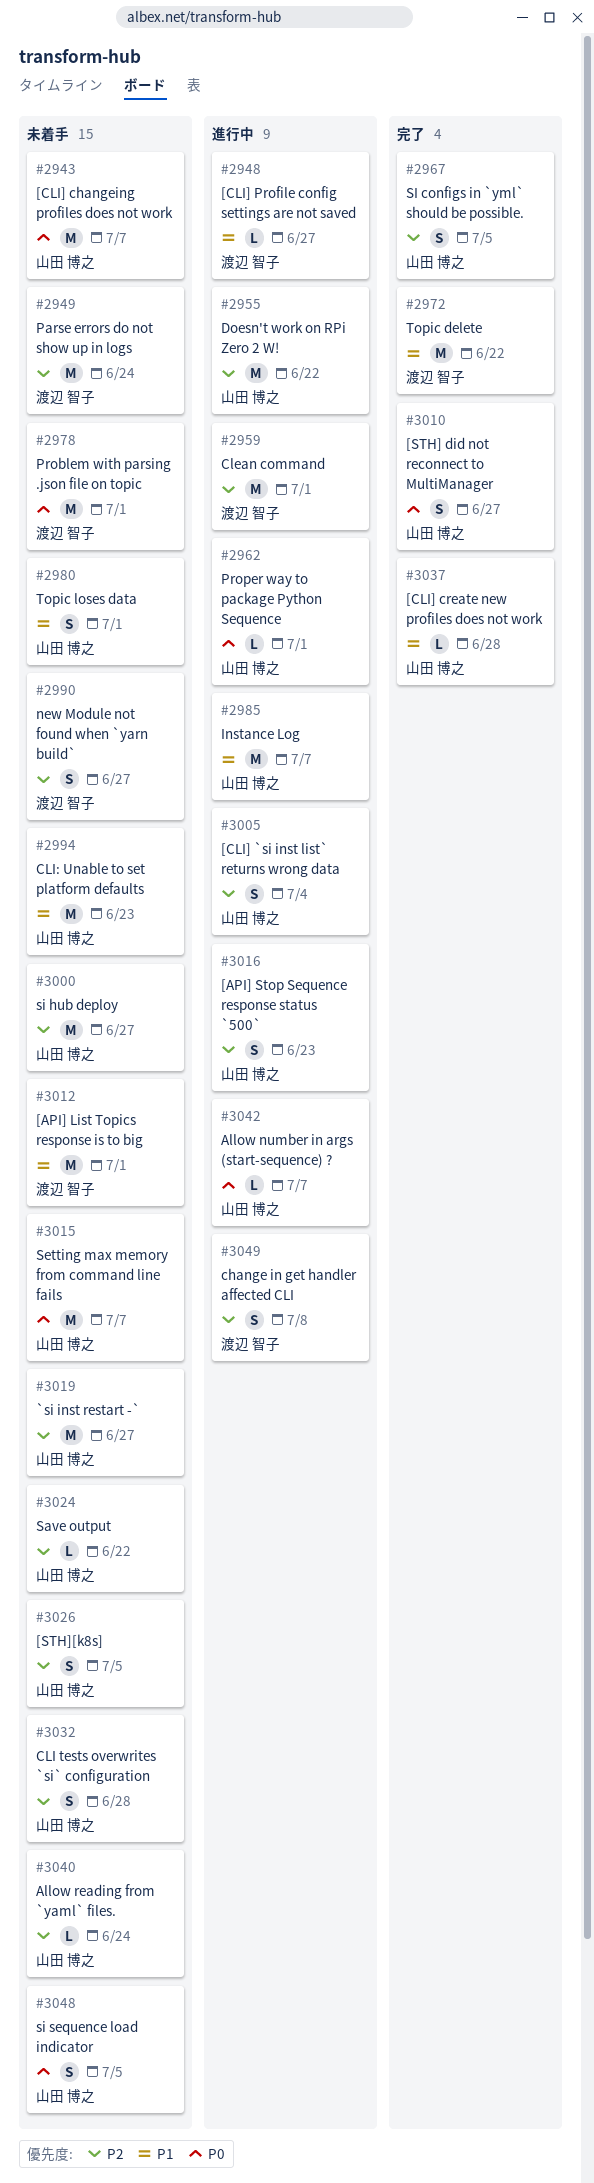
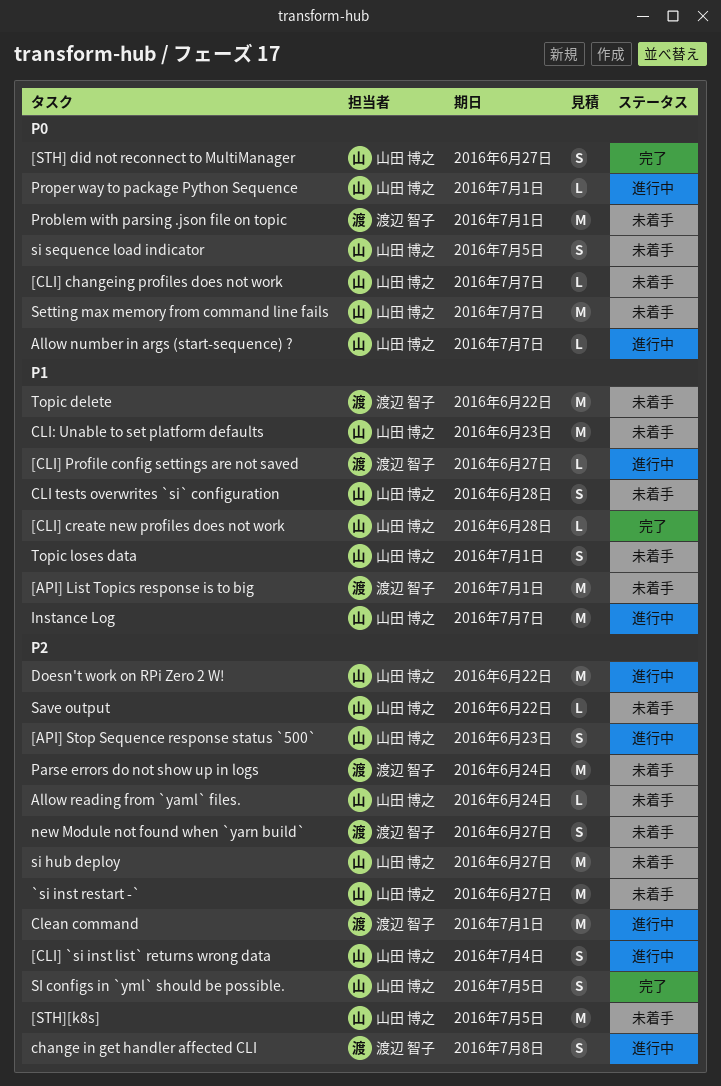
[CLI] changeing profiles does not work, estimate: M -> L
[STH][k8s], estimate: S -> M
CLI tests overwrites `si` configuration, priority: P2 -> P1
Topic delete, status: 完了 -> 未着手

